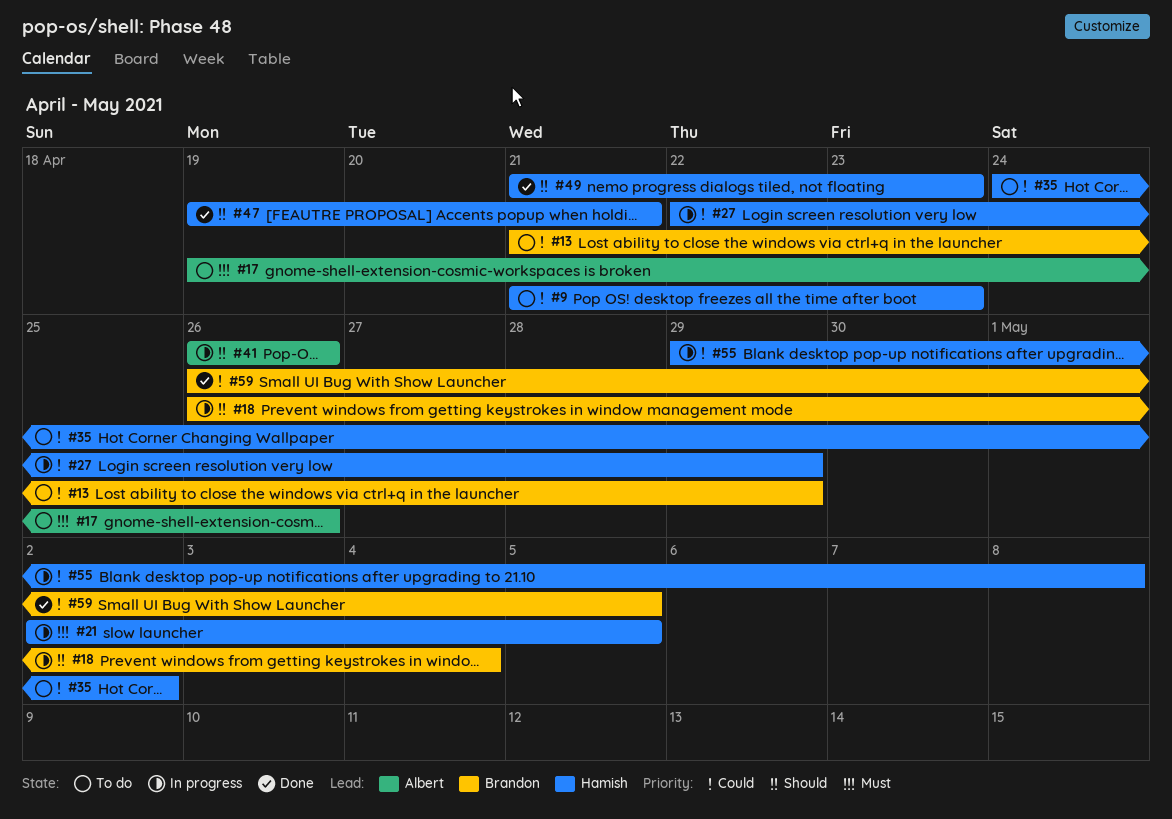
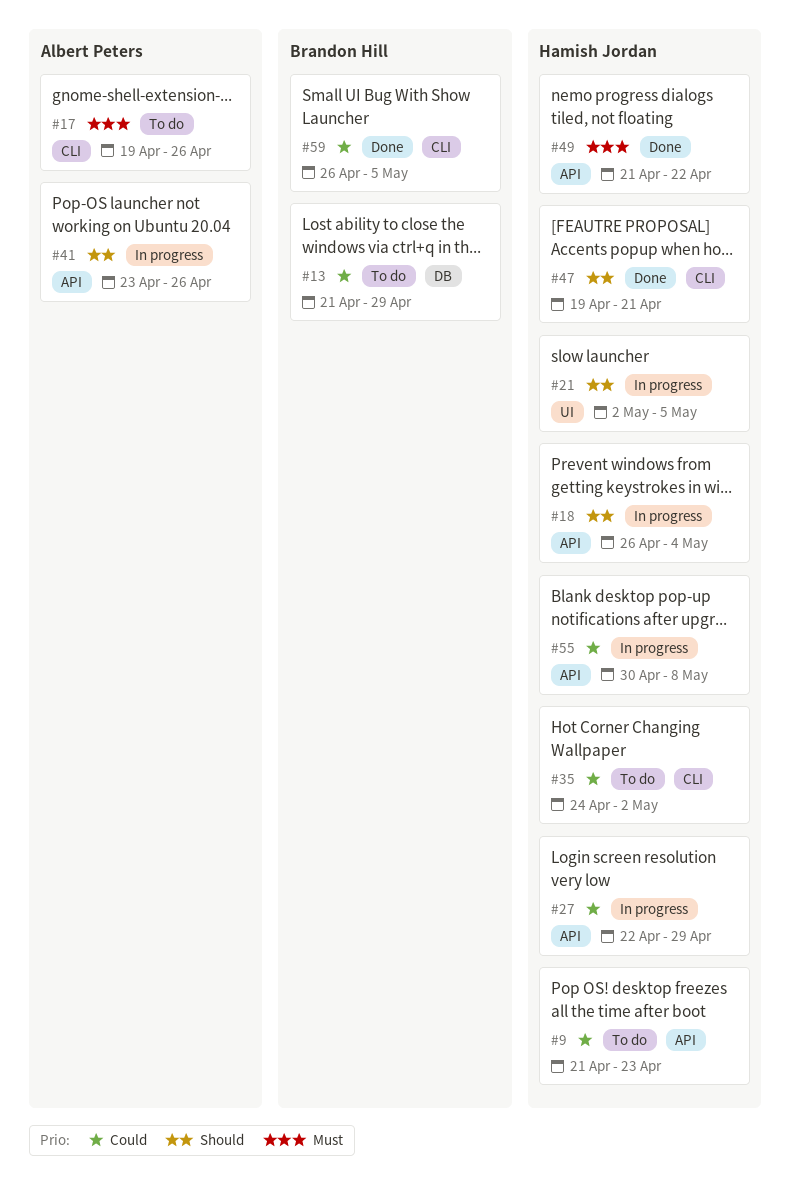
#18, owner: Brandon Hill -> Hamish Jordan
#21, priority: Must -> Should
#41, start: Apr 26 -> Apr 23
#49, priority: Should -> Must
#49, due: Apr 23 -> Apr 22
#55, start: Apr 29 -> Apr 30

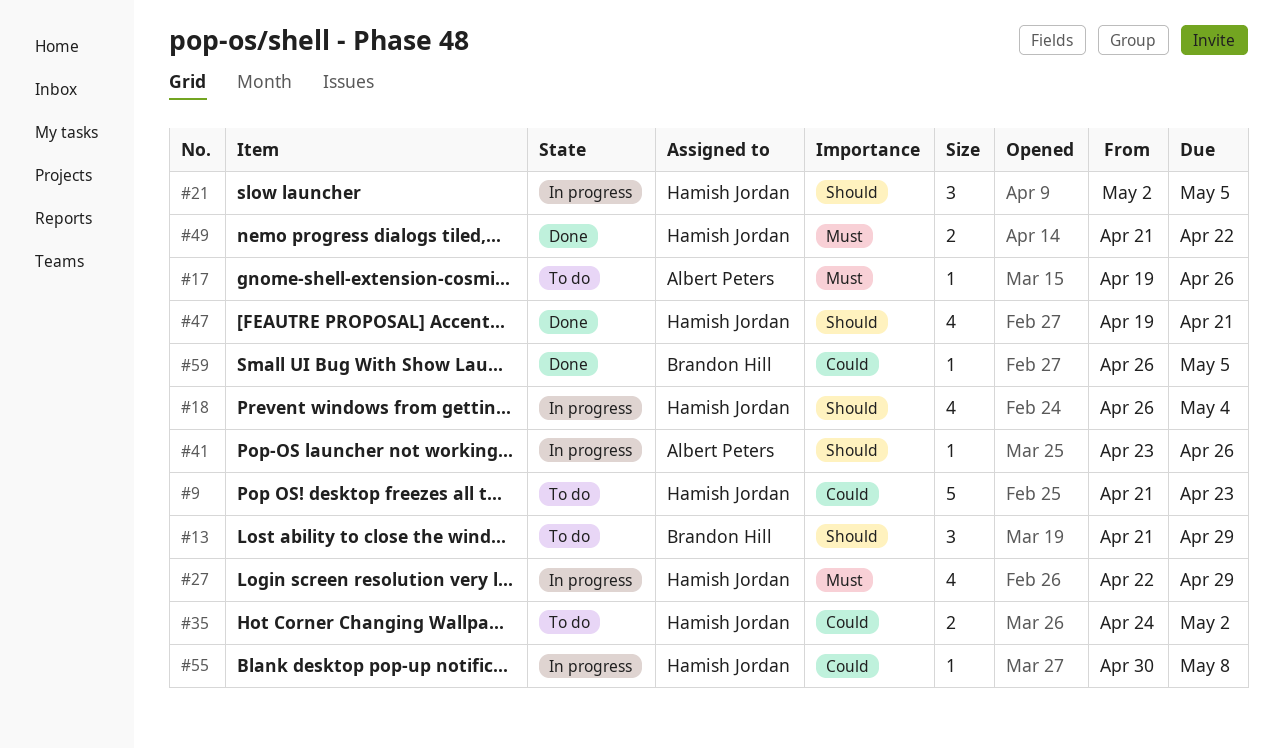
#13, priority: Could -> Should
#27, priority: Could -> Must

